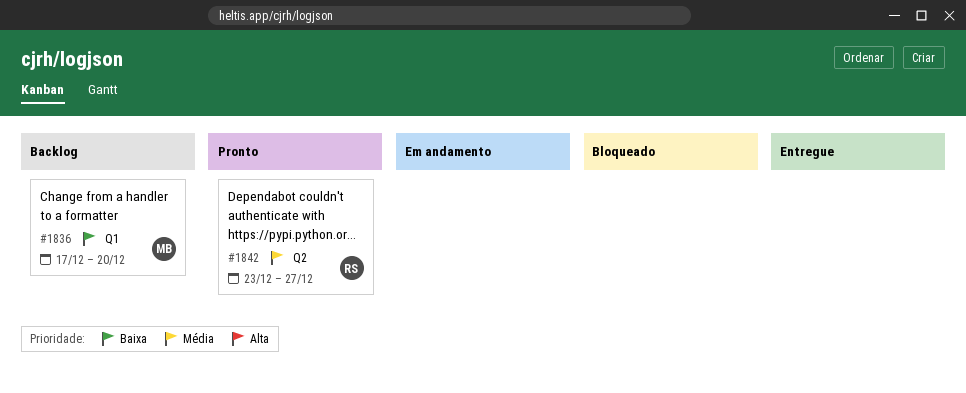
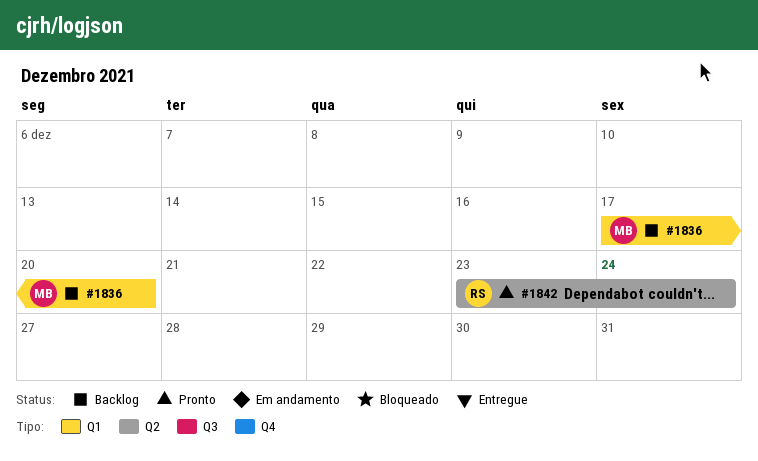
#1842, due: Dec 27 -> Dec 24

